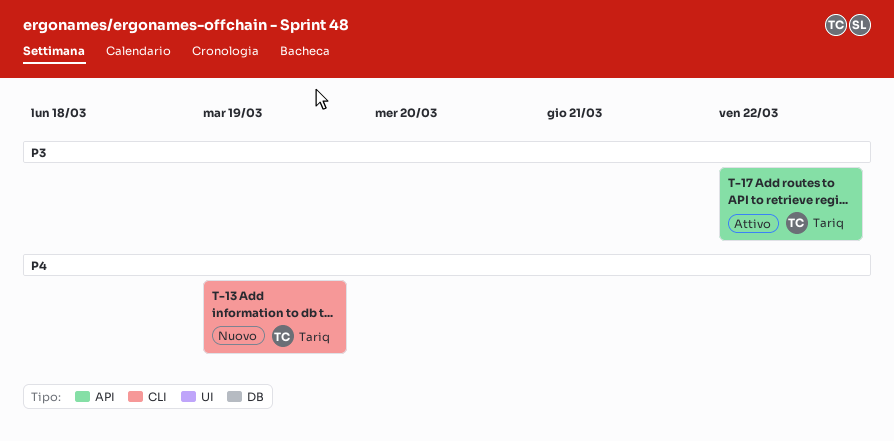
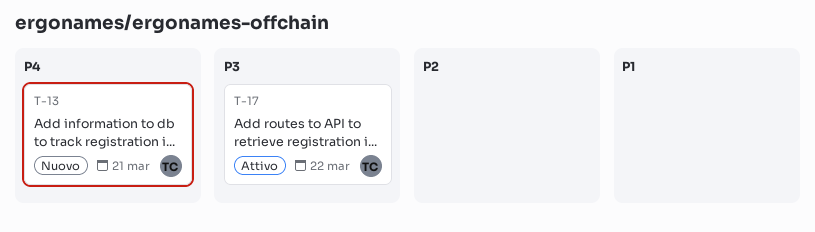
T-13, due: Mar 19 -> Mar 21

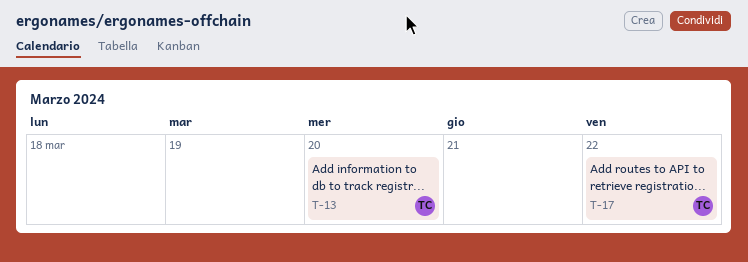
T-13, due: Mar 21 -> Mar 20

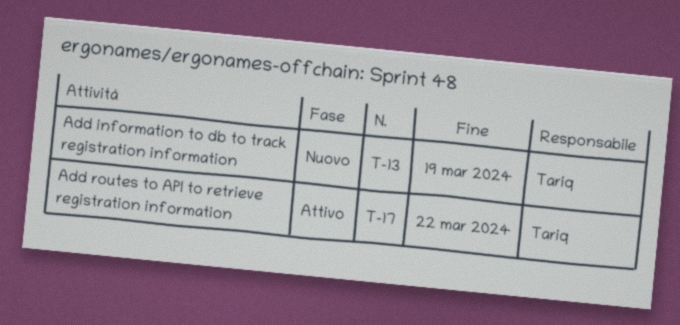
T-13, due: Mar 20 -> Mar 19

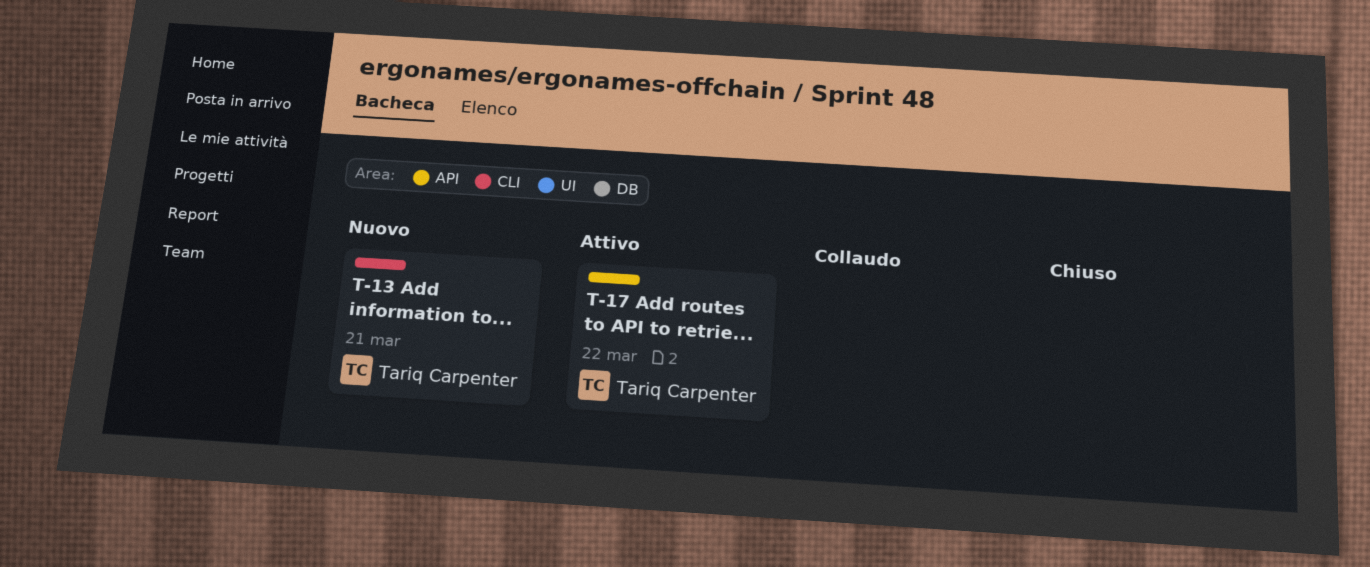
T-13, due: Mar 19 -> Mar 21

